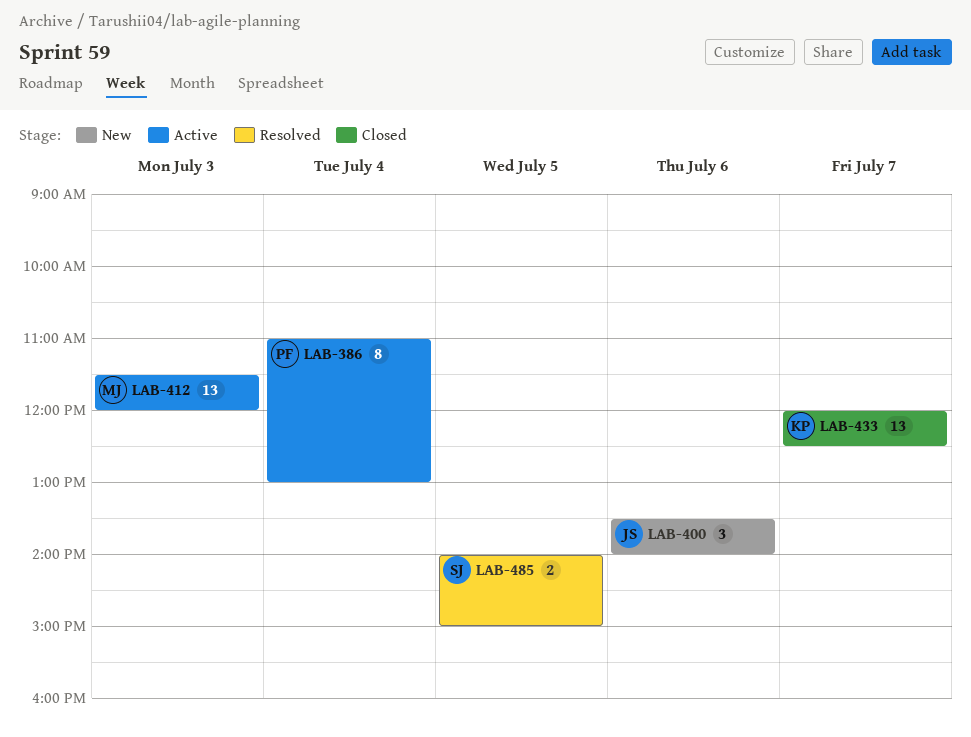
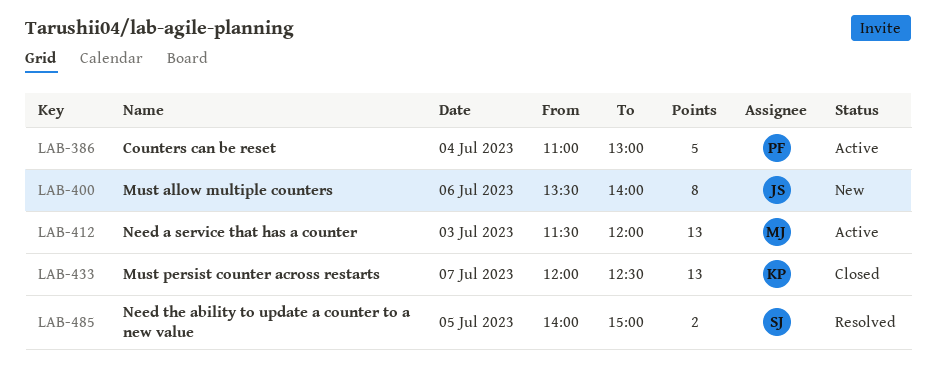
LAB-386, estimate: 8 -> 5
LAB-400, estimate: 3 -> 8

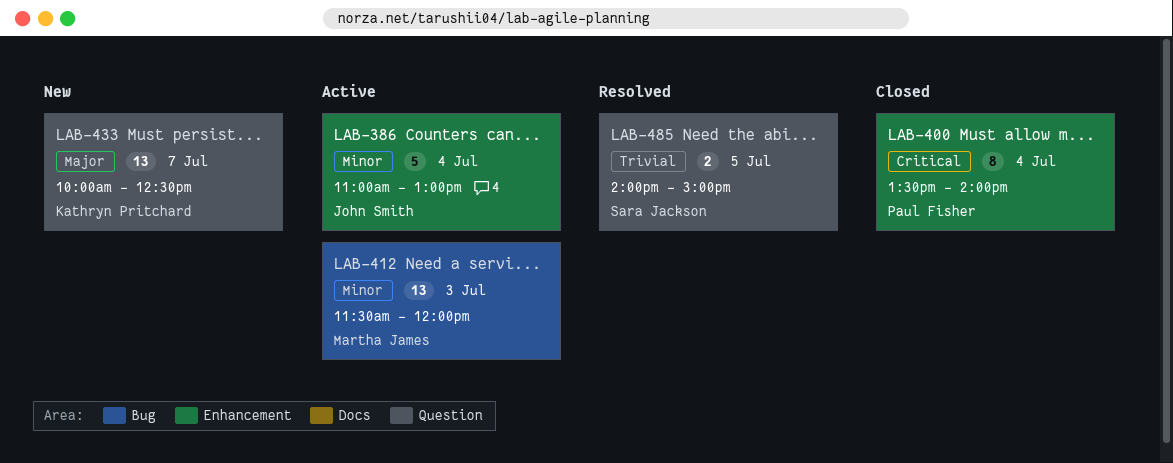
LAB-386, owner: Paul Fisher -> John Smith
LAB-400, status: New -> Closed
LAB-400, owner: John Smith -> Paul Fisher
LAB-400, day: Jul 6 -> Jul 4
LAB-433, status: Closed -> New
LAB-433, begins: 12:00 -> 10:00

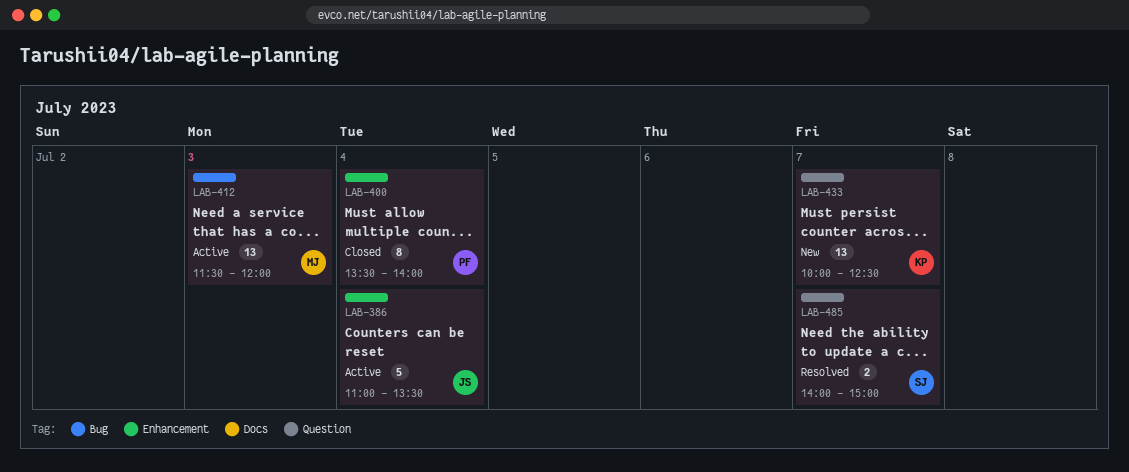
LAB-386, ends: 13:00 -> 13:30
LAB-485, day: Jul 5 -> Jul 7

